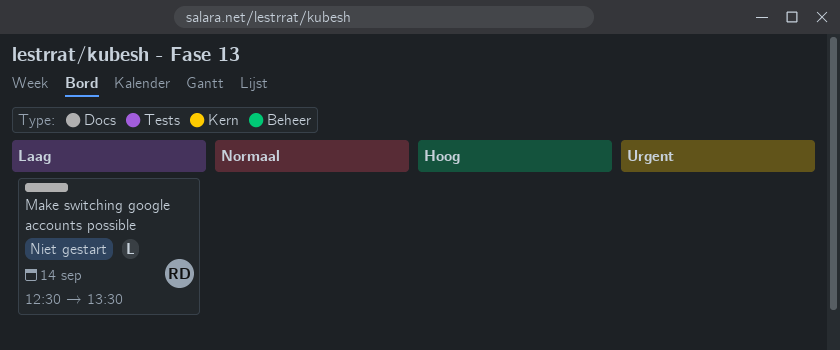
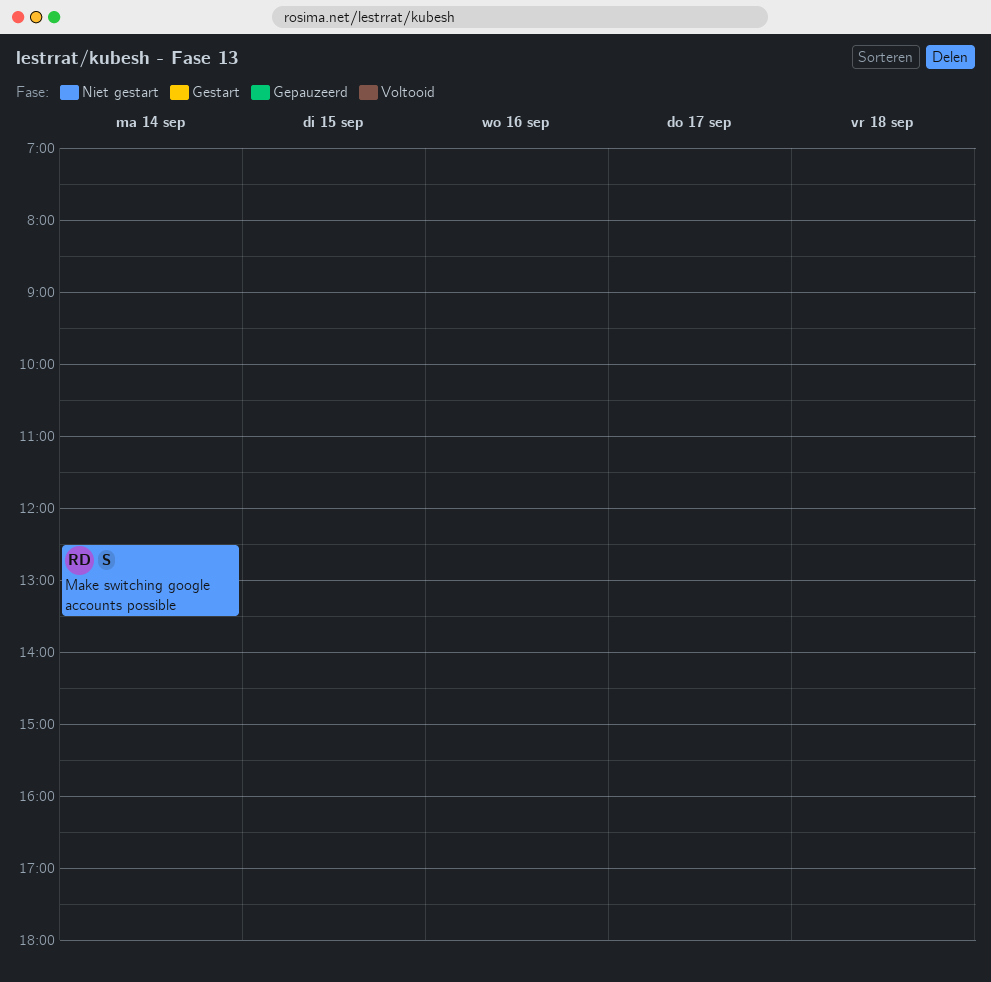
Make switching google accounts possible, estimate: L -> S

